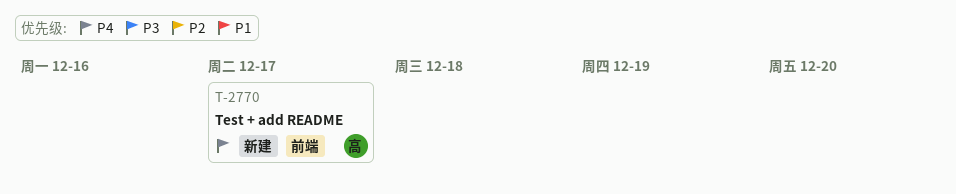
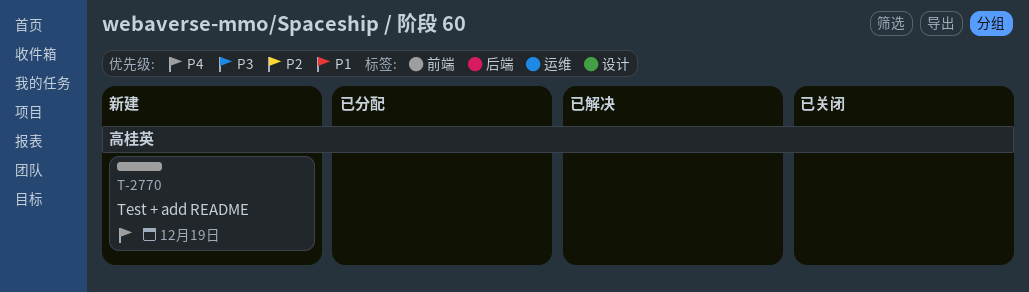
T-2770, due: Dec 17 -> Dec 19

